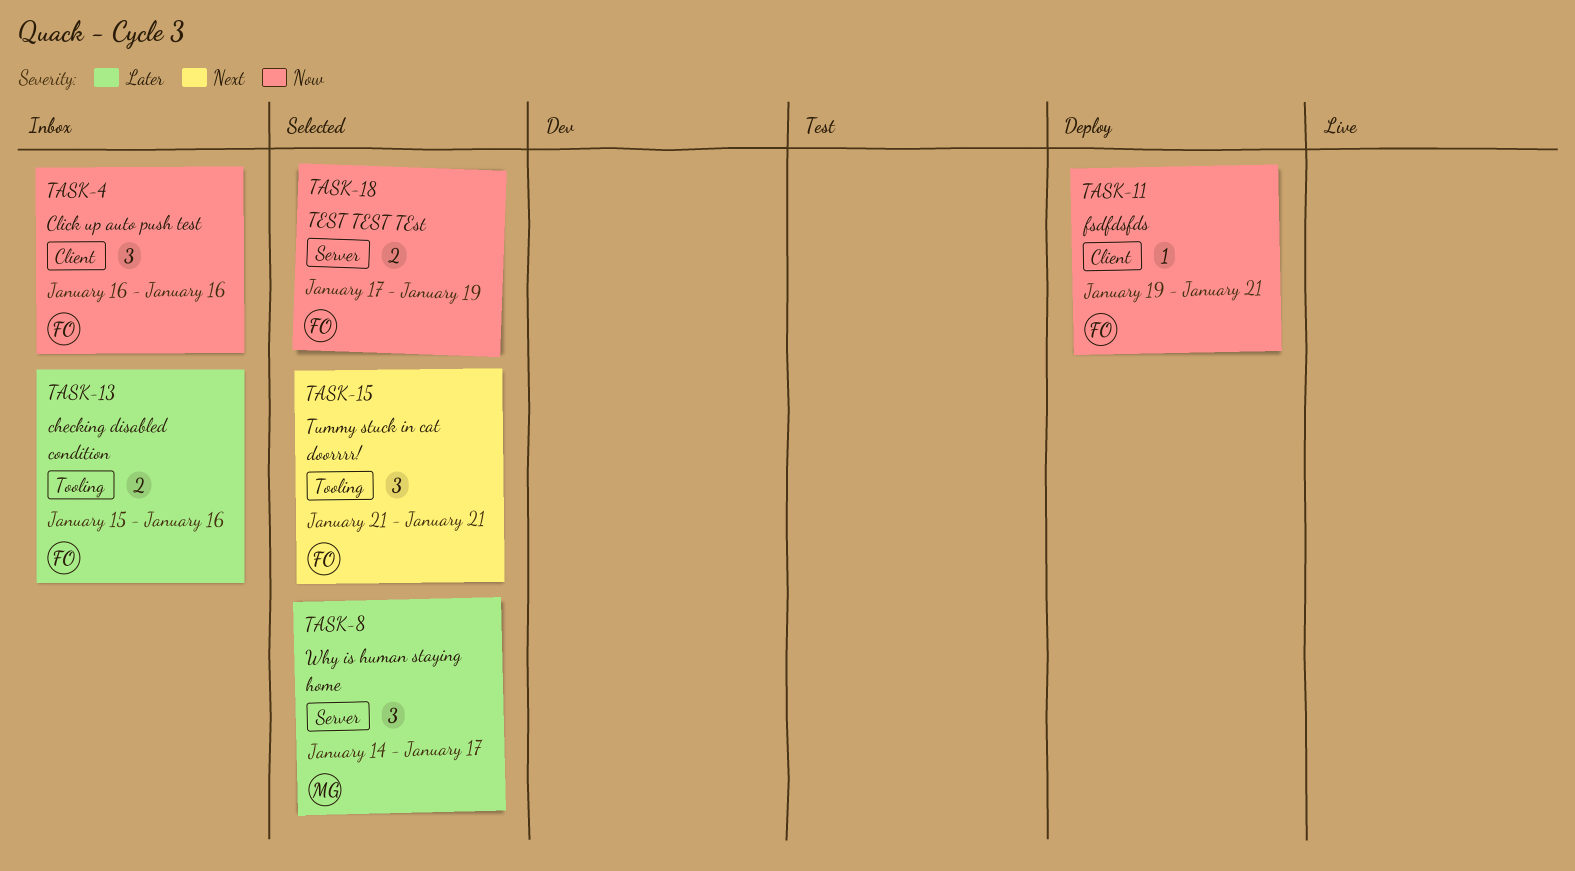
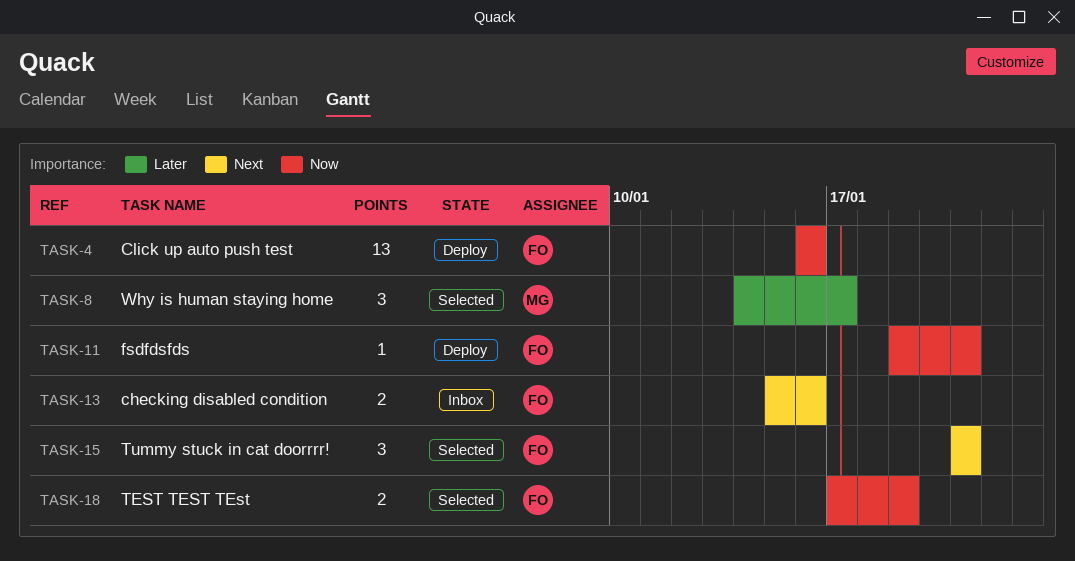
TASK-4, status: Inbox -> Deploy
TASK-4, estimate: 3 -> 13
TASK-13, priority: Later -> Next

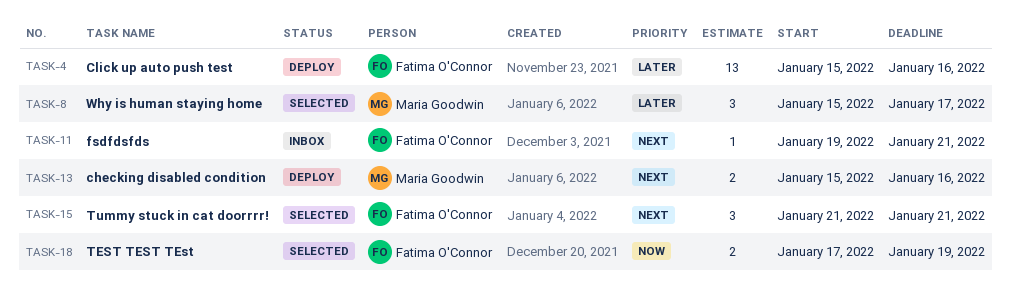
TASK-4, priority: Now -> Later
TASK-4, start: Jan 16 -> Jan 15
TASK-8, start: Jan 14 -> Jan 15
TASK-11, status: Deploy -> Inbox
TASK-11, priority: Now -> Next
TASK-13, status: Inbox -> Deploy
TASK-13, owner: Fatima O'Connor -> Maria Goodwin

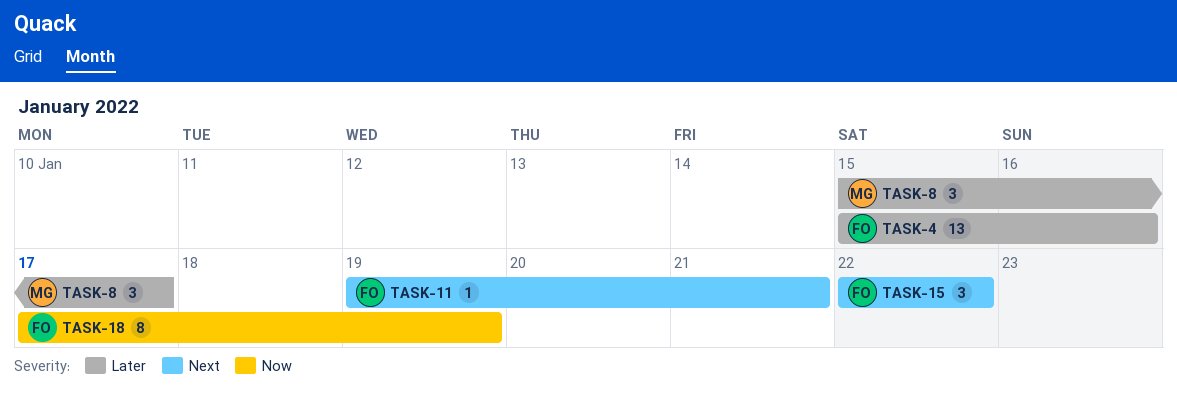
TASK-13: present -> none
TASK-15, start: Jan 21 -> Jan 22
TASK-15, due: Jan 21 -> Jan 22
TASK-18, estimate: 2 -> 8

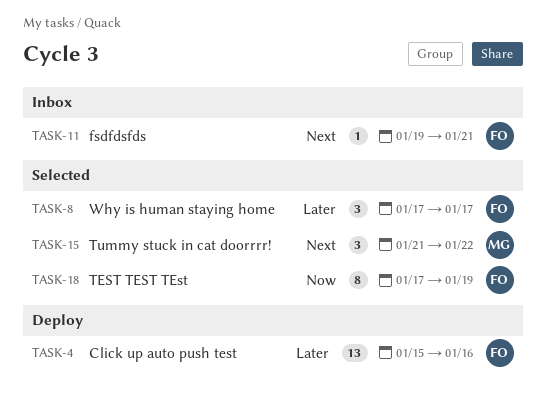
TASK-8, owner: MG -> FO
TASK-8, start: Jan 15 -> Jan 17
TASK-15, owner: FO -> MG
TASK-15, start: Jan 22 -> Jan 21

